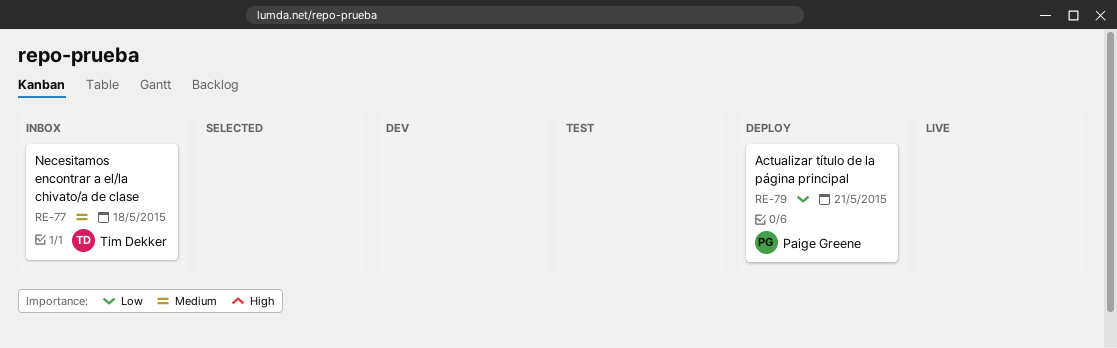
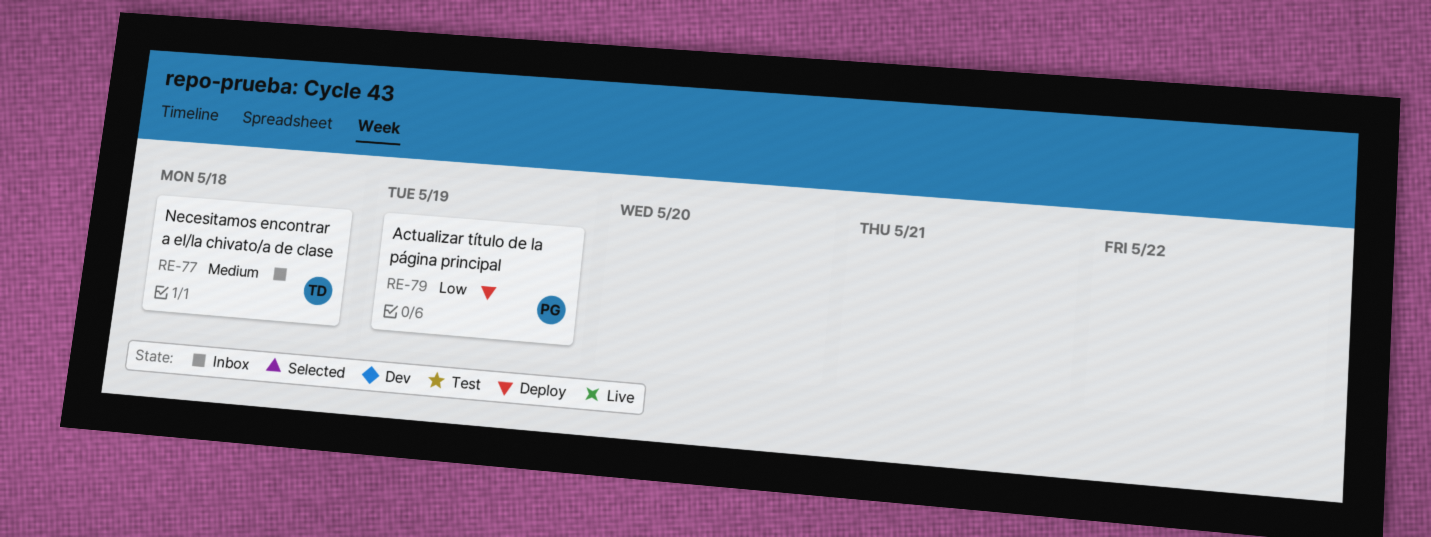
RE-79, due: May 21 -> May 19

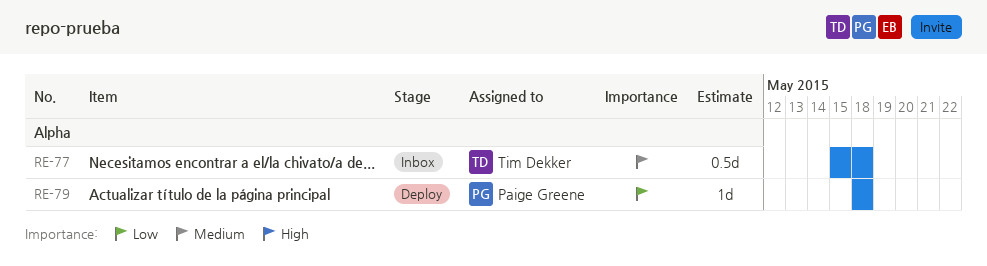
RE-79, due: May 19 -> May 18

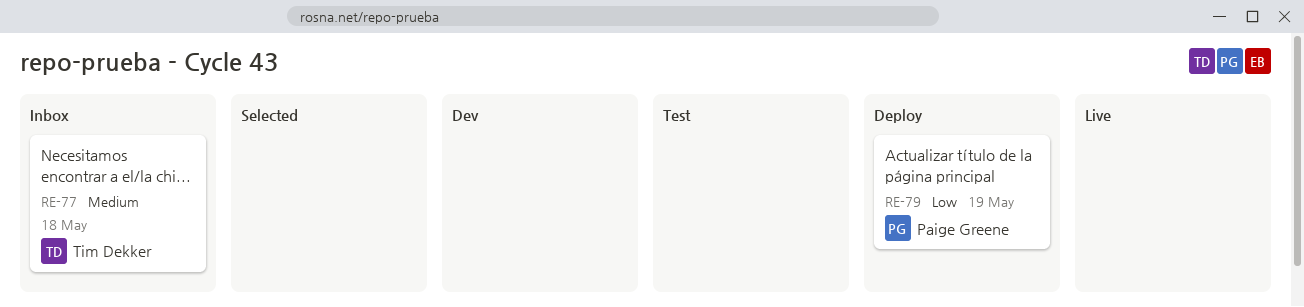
RE-79, due: May 18 -> May 19

